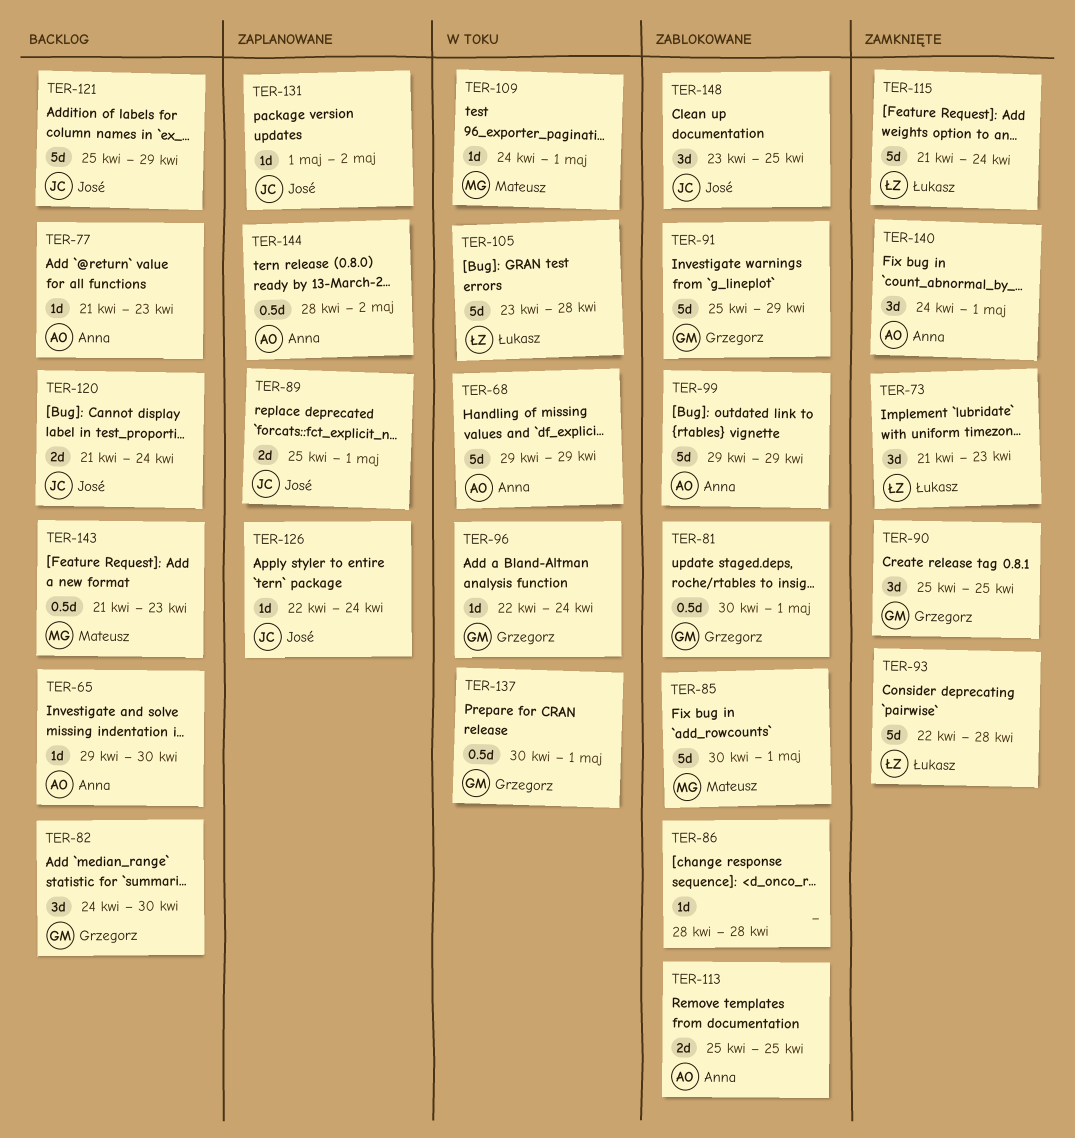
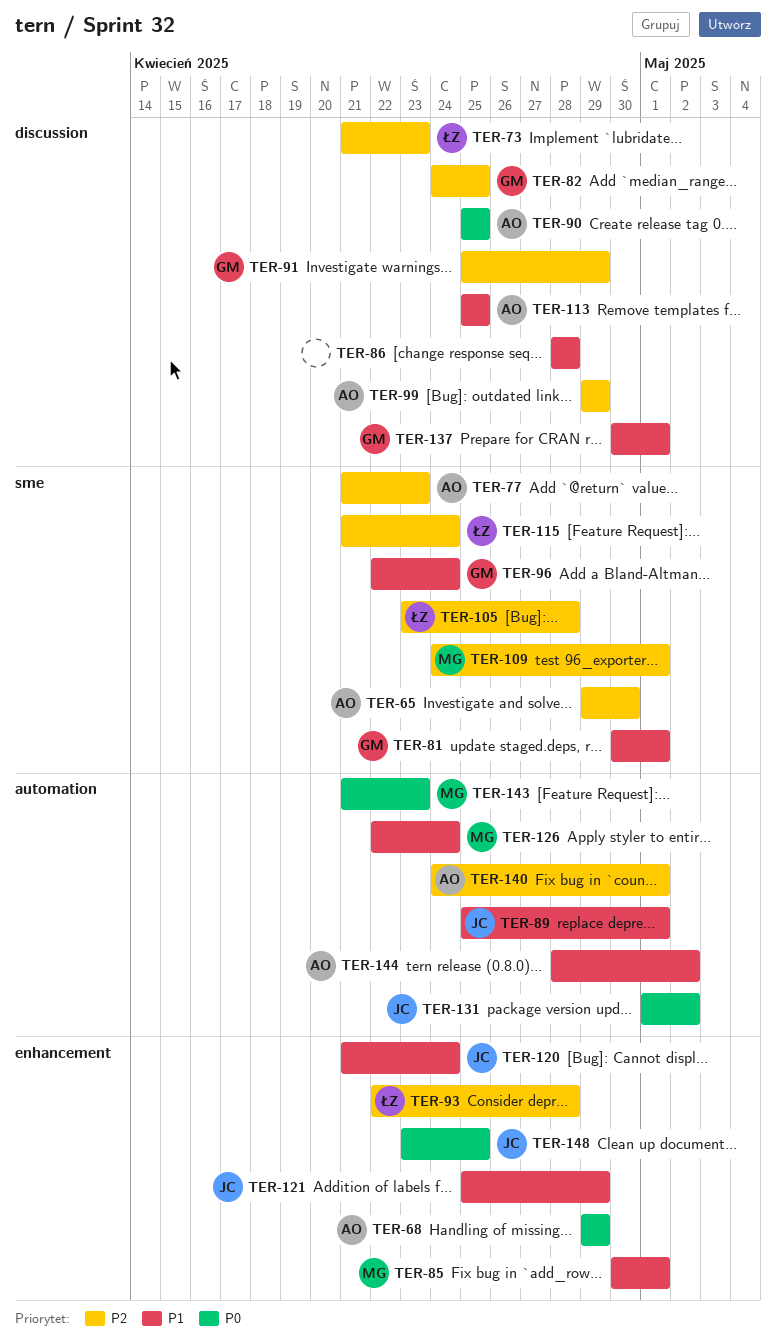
TER-82, due: Apr 30 -> Apr 25
TER-90, owner: Grzegorz -> Anna
TER-126, owner: José -> Mateusz

